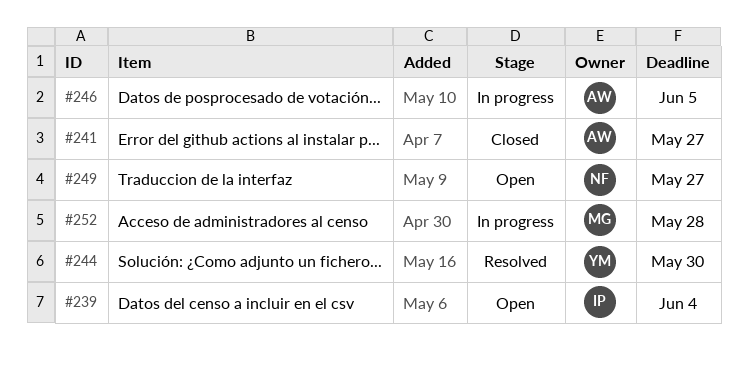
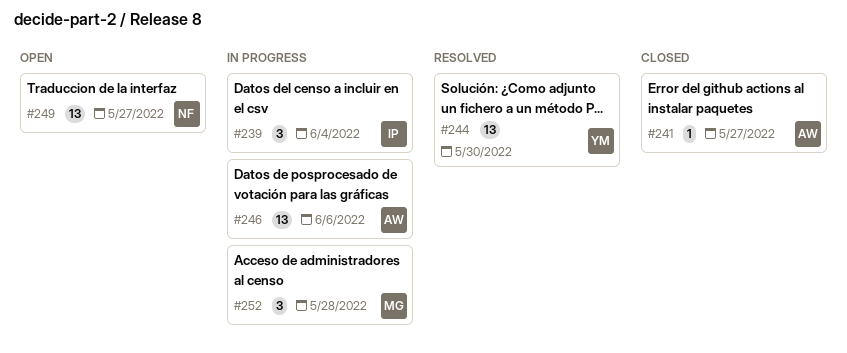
#239, status: Open -> In progress
#246, due: Jun 5 -> Jun 6

